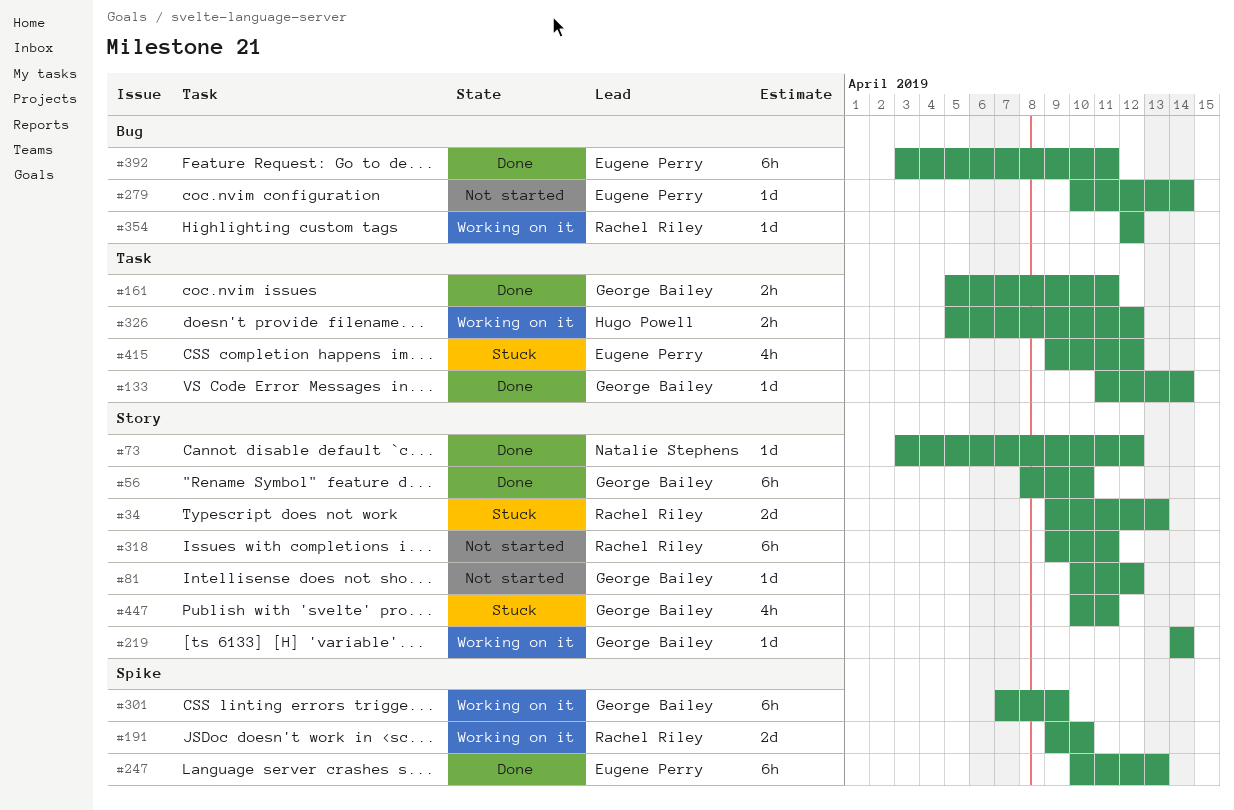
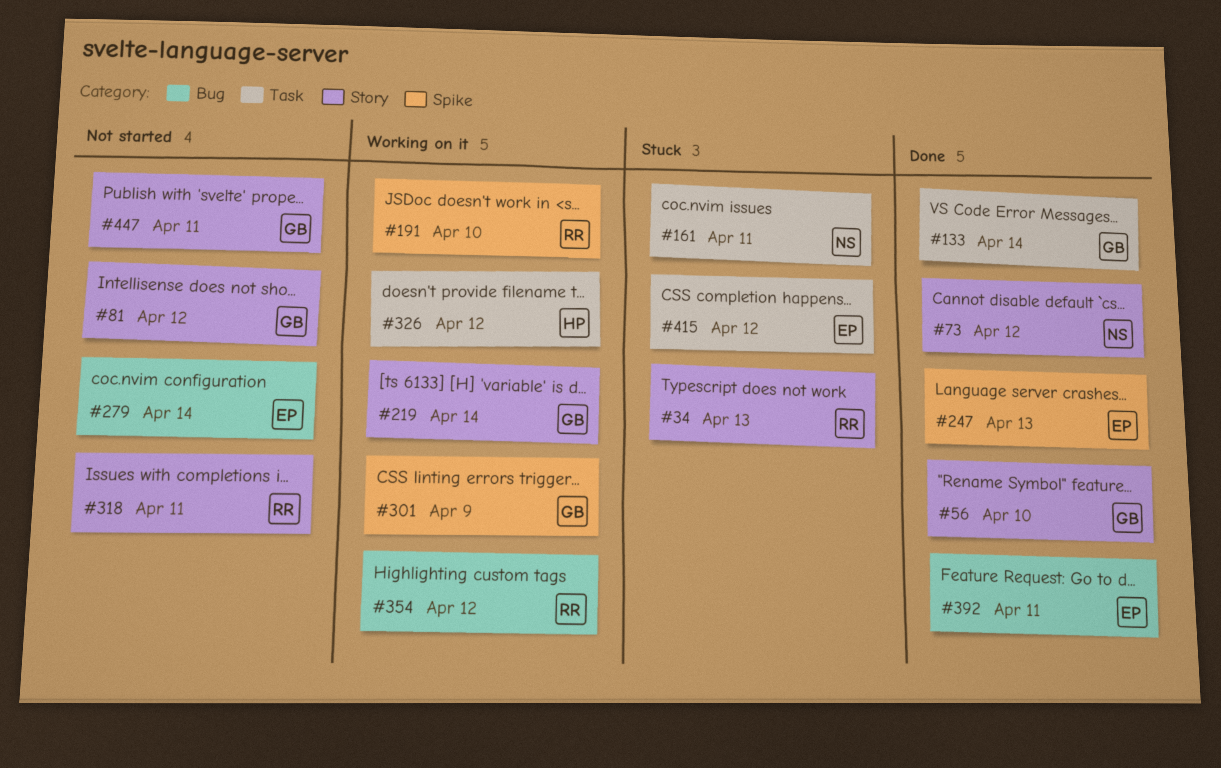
#161, status: Done -> Stuck
#161, owner: George Bailey -> Natalie Stephens
#447, status: Stuck -> Not started

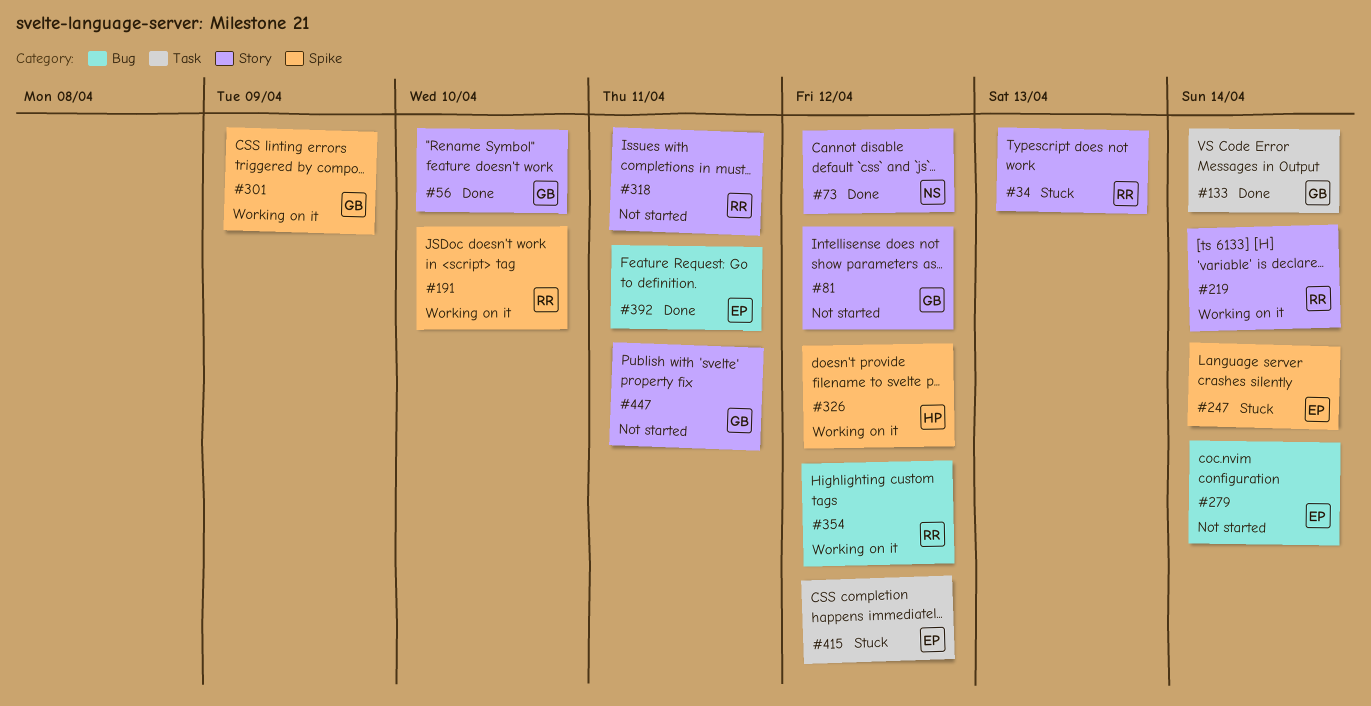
#161: present -> none
#219, owner: GB -> RR
#247, status: Done -> Stuck
#247, due: Apr 13 -> Apr 14
#326, label: Task -> Spike

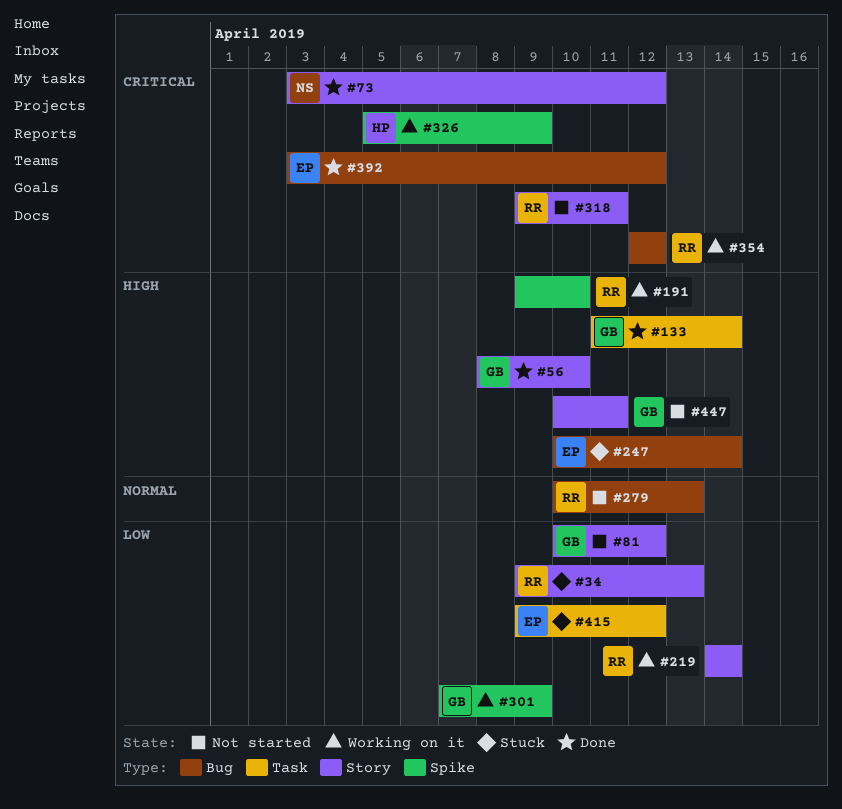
#247, label: Spike -> Bug
#279, owner: EP -> RR
#279, due: Apr 14 -> Apr 13
#326, due: Apr 12 -> Apr 9
#392, due: Apr 11 -> Apr 12

